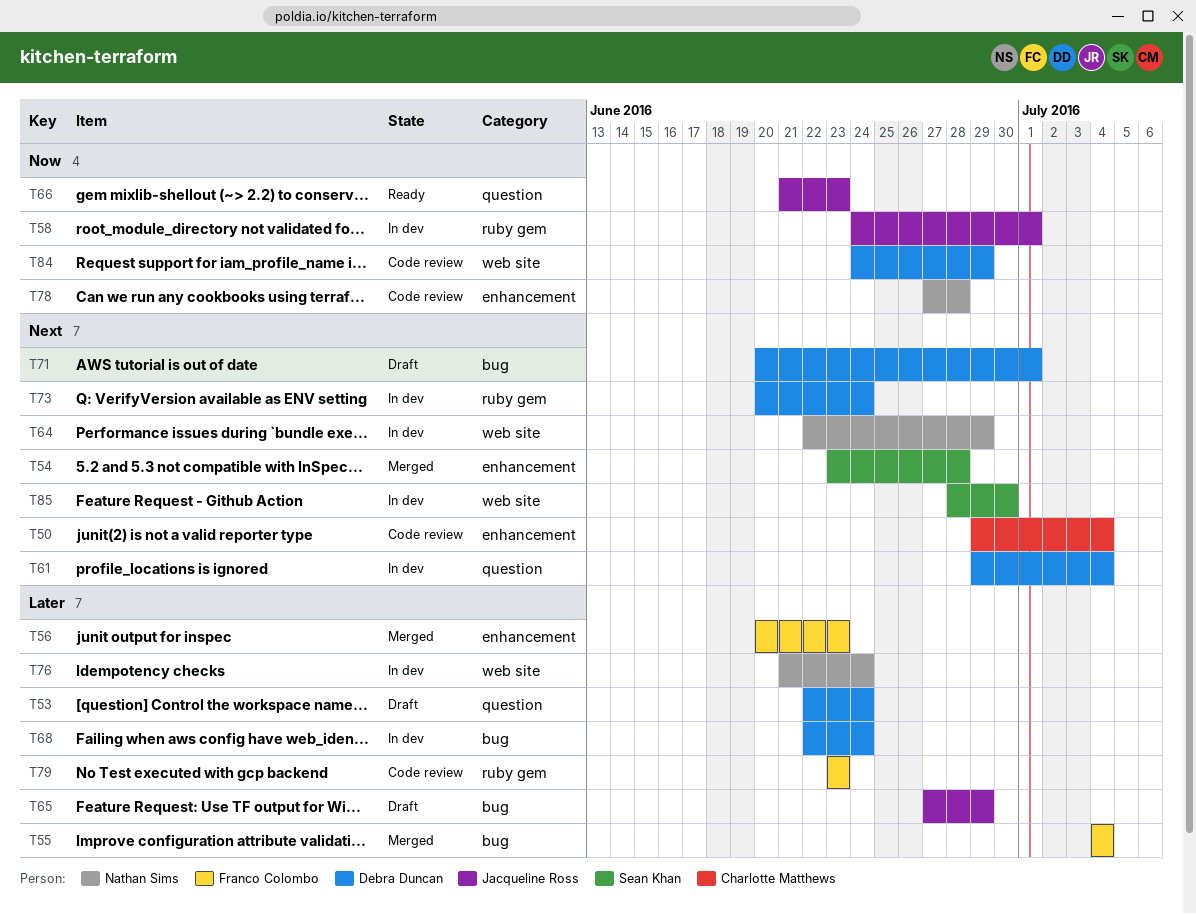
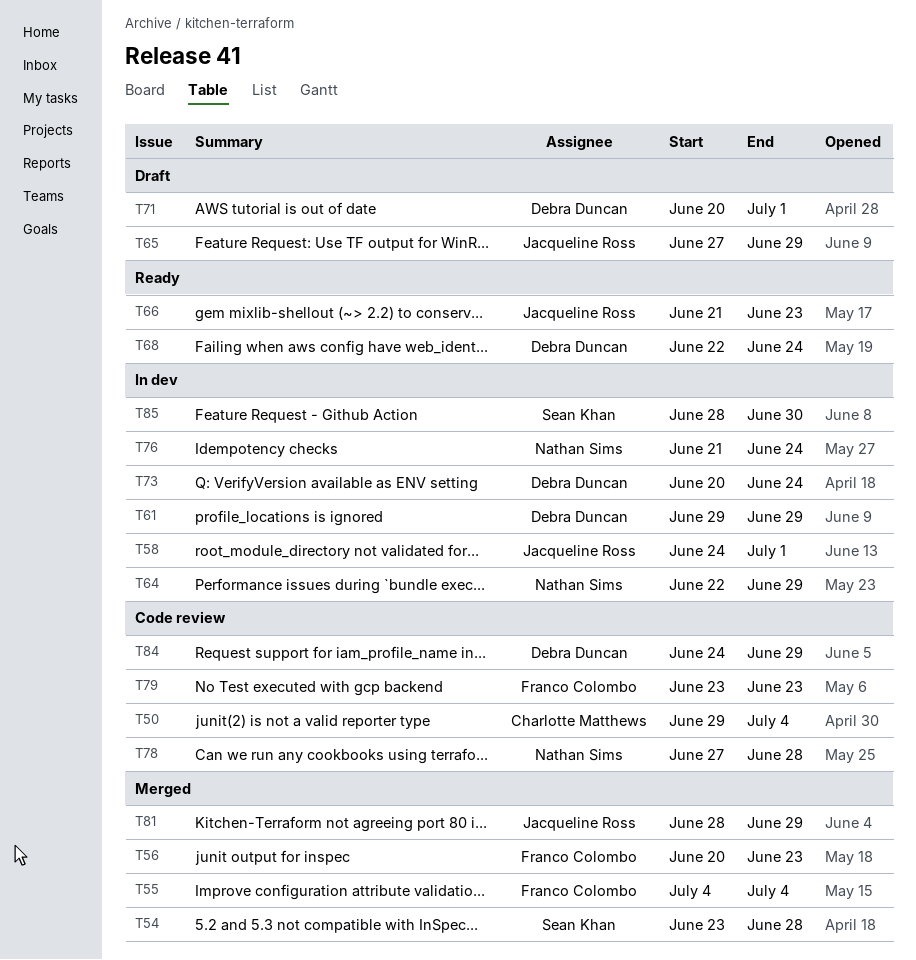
T53: present -> none
T61, due: Jul 4 -> Jun 29
T68, status: In dev -> Ready
T81: none -> present

